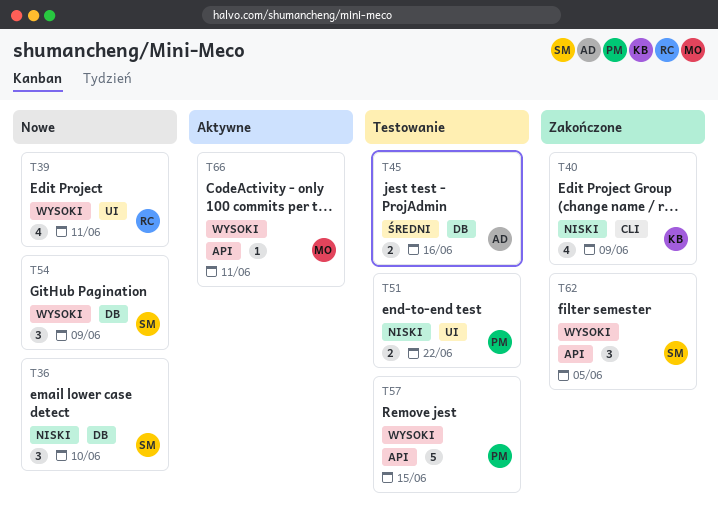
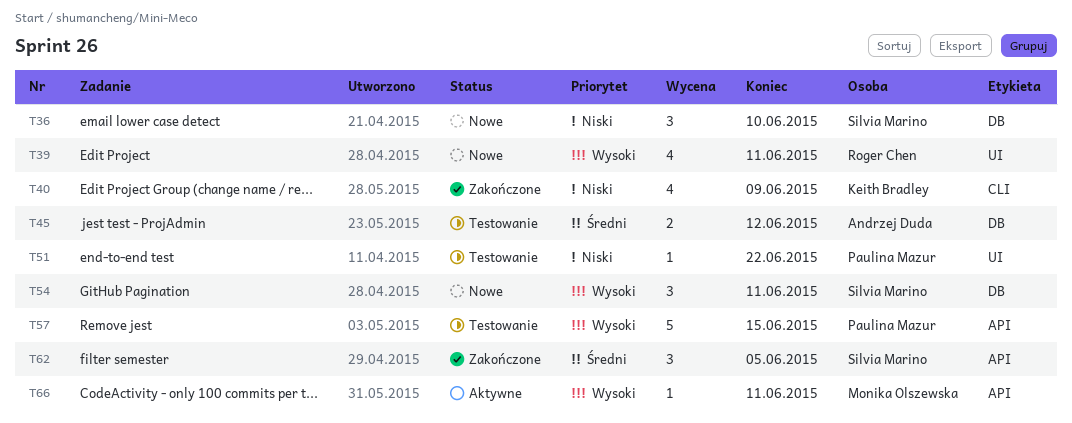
T45, due: Jun 16 -> Jun 12
T51, estimate: 2 -> 1
T54, due: Jun 9 -> Jun 11
T62, priority: Wysoki -> Średni

